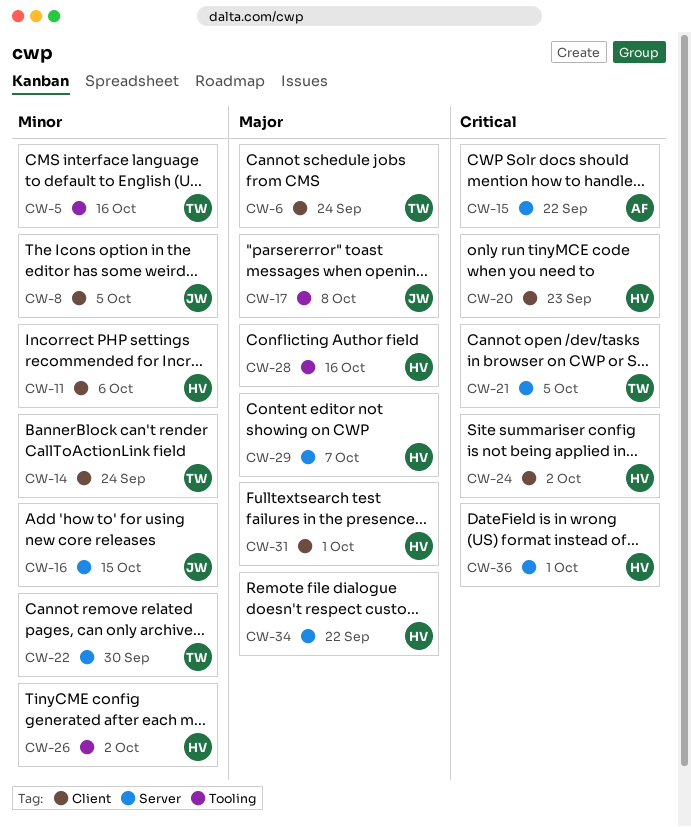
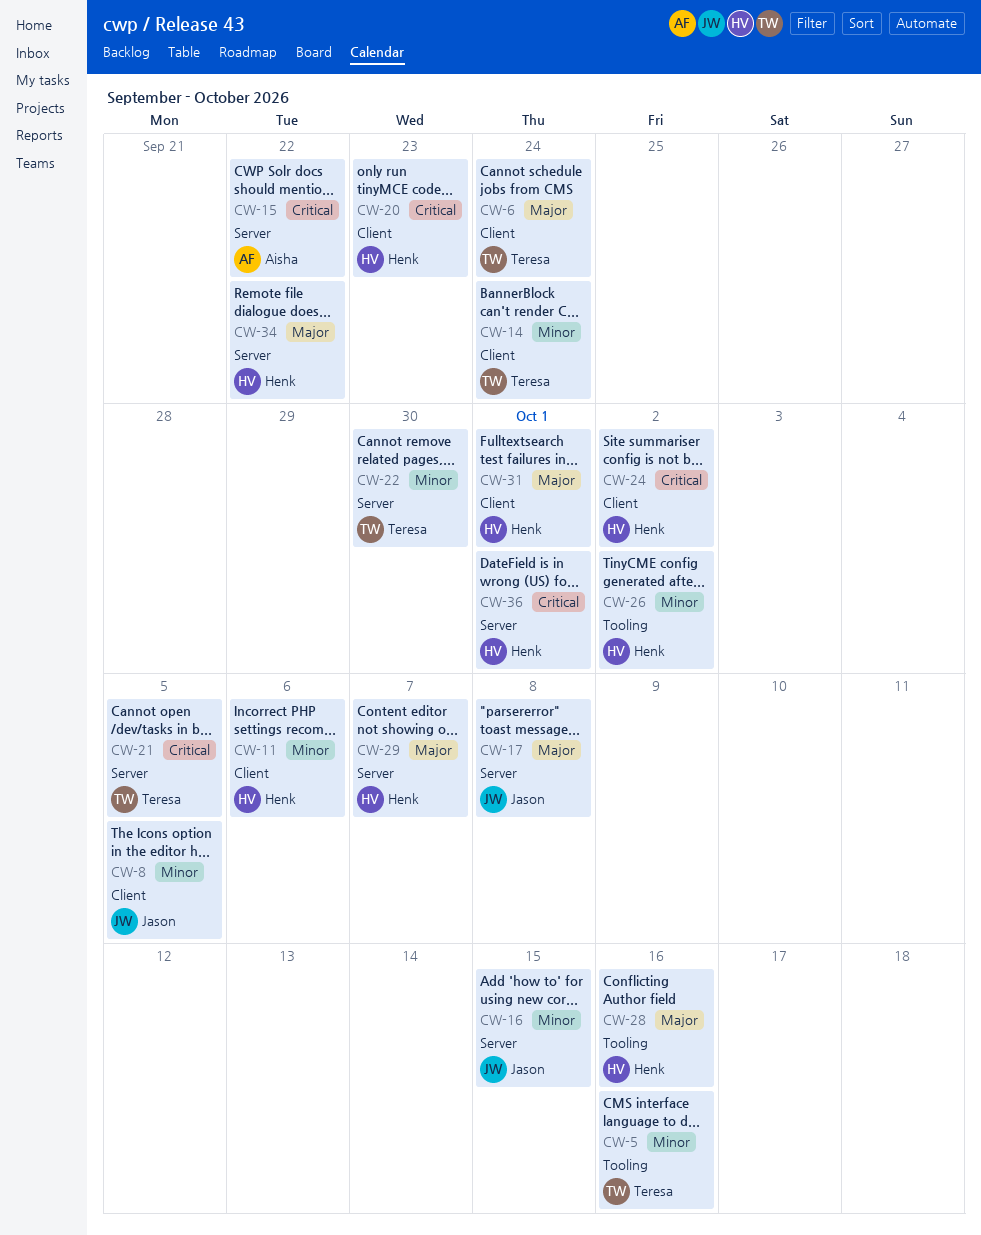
CW-17, label: Tooling -> Server

